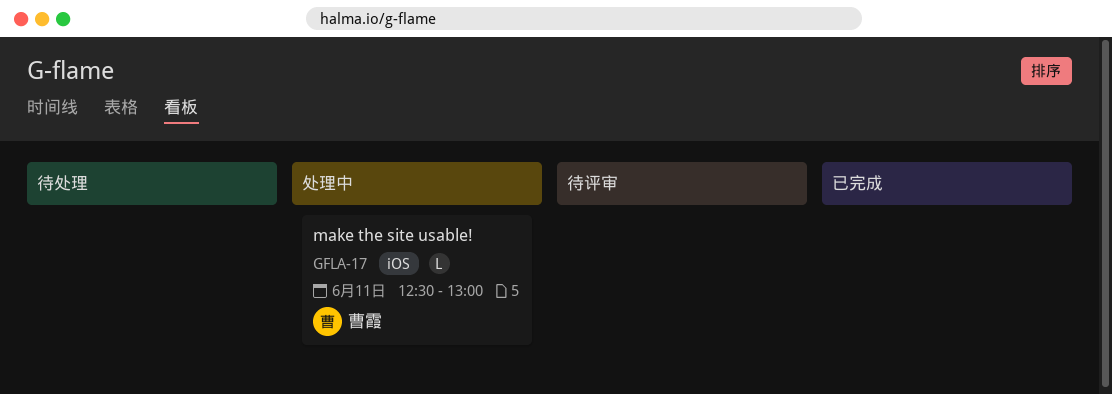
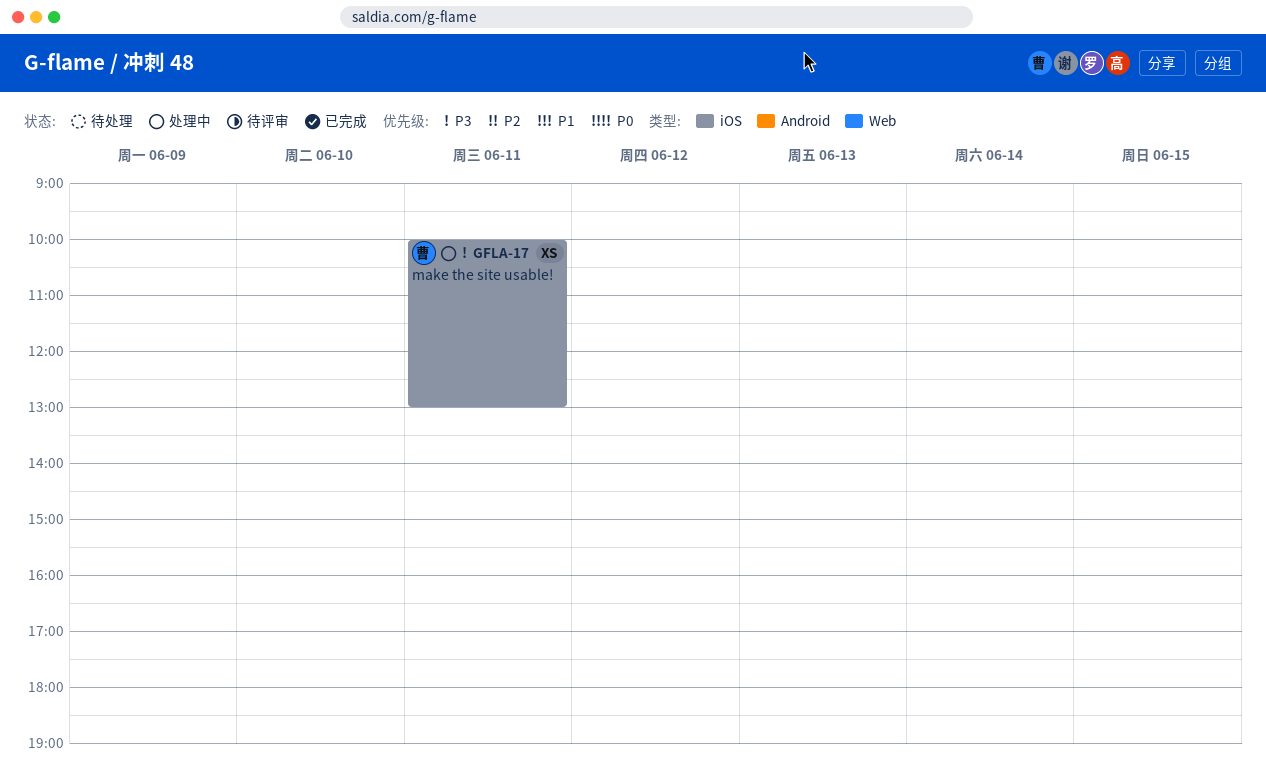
GFLA-17, estimate: L -> XS
GFLA-17, begins: 12:30 -> 10:00

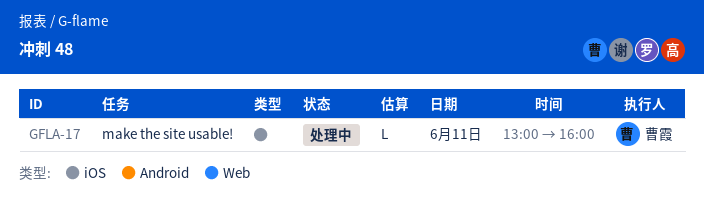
GFLA-17, estimate: XS -> L
GFLA-17, begins: 10:00 -> 13:00
GFLA-17, ends: 13:00 -> 16:00

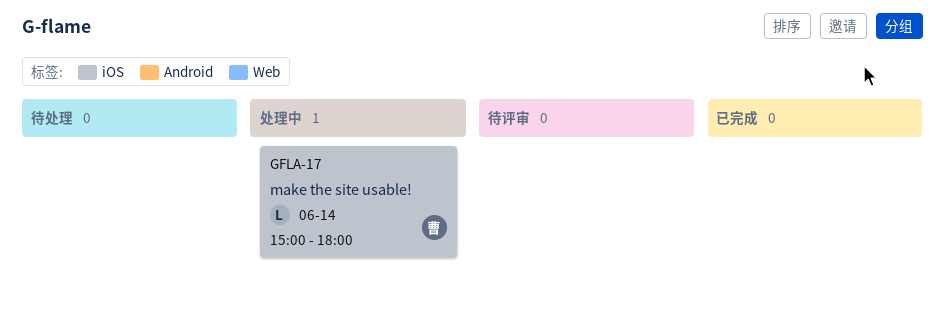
GFLA-17, day: Jun 11 -> Jun 14
GFLA-17, begins: 13:00 -> 15:00
GFLA-17, ends: 16:00 -> 18:00

